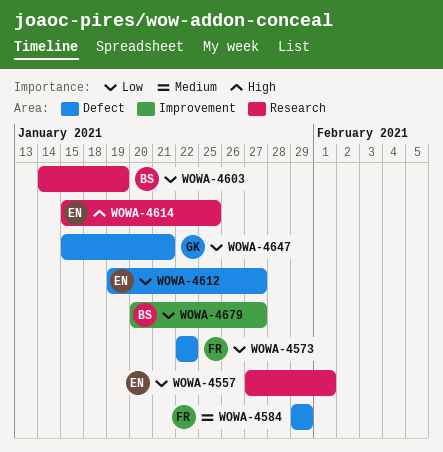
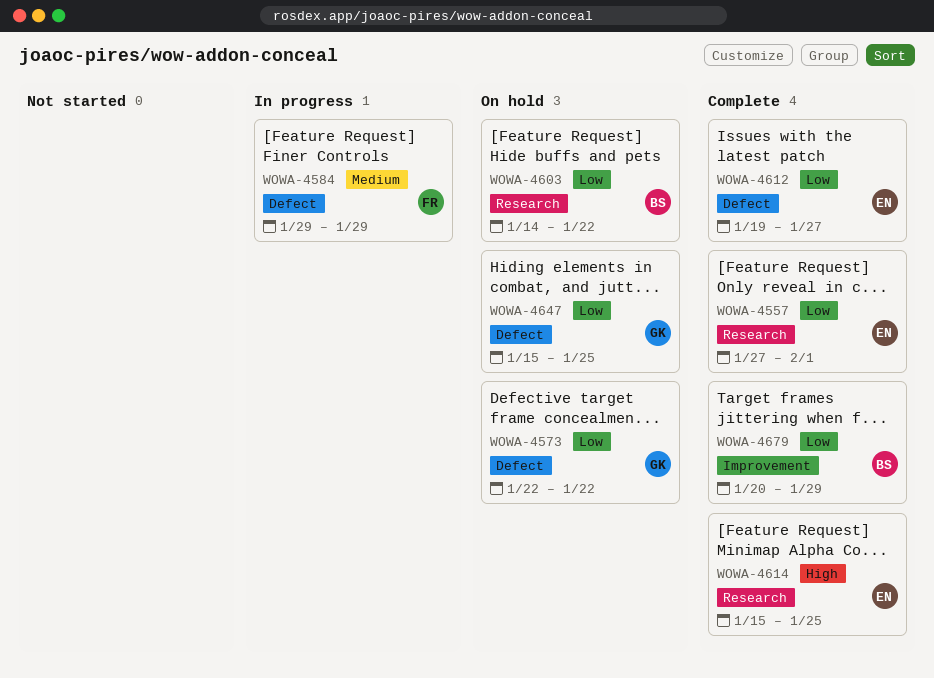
WOWA-4573, owner: FR -> GK
WOWA-4603, due: Jan 19 -> Jan 22
WOWA-4647, due: Jan 21 -> Jan 25
WOWA-4679, due: Jan 27 -> Jan 29

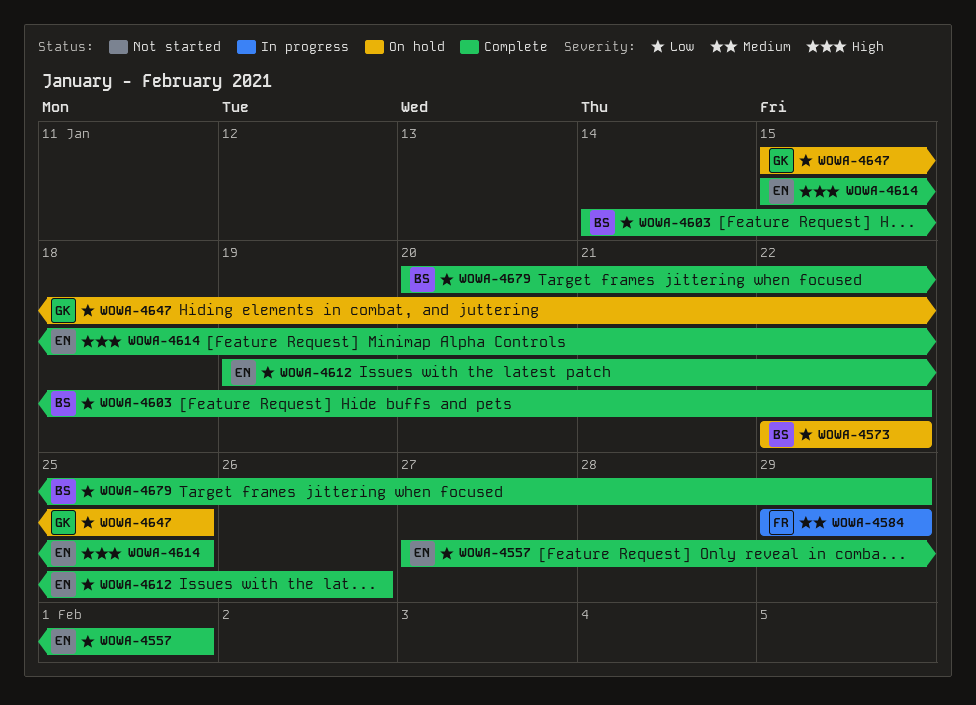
WOWA-4573, owner: GK -> BS
WOWA-4603, status: On hold -> Complete
WOWA-4612, due: Jan 27 -> Jan 26

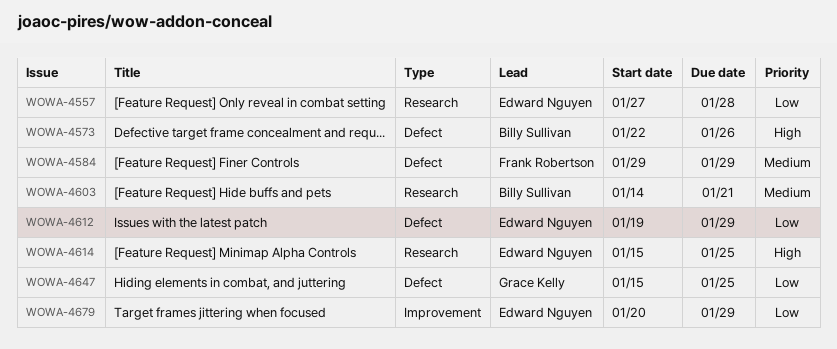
WOWA-4557, due: Feb 1 -> Jan 28
WOWA-4573, priority: Low -> High
WOWA-4573, due: Jan 22 -> Jan 26
WOWA-4603, priority: Low -> Medium
WOWA-4603, due: Jan 22 -> Jan 21
WOWA-4612, due: Jan 26 -> Jan 29
WOWA-4679, owner: Billy Sullivan -> Edward Nguyen

